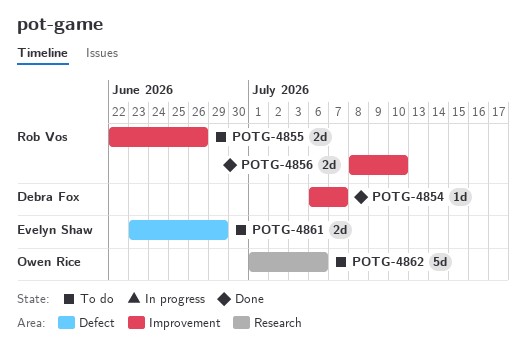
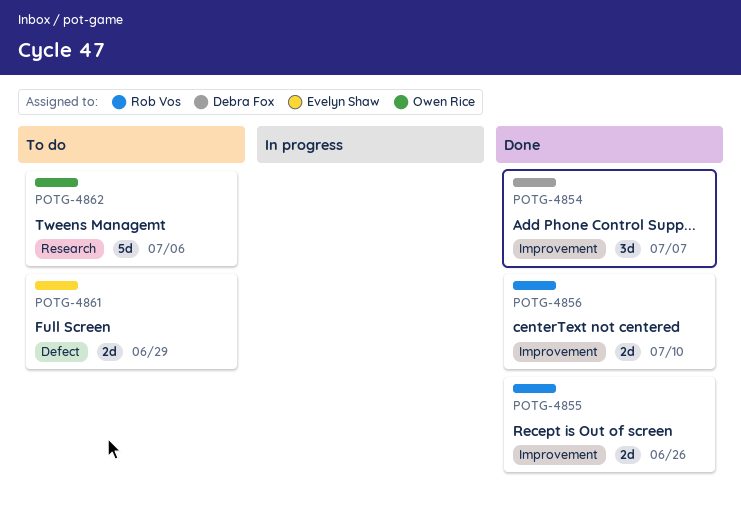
POTG-4854, estimate: 1d -> 3d
POTG-4855, status: To do -> Done

